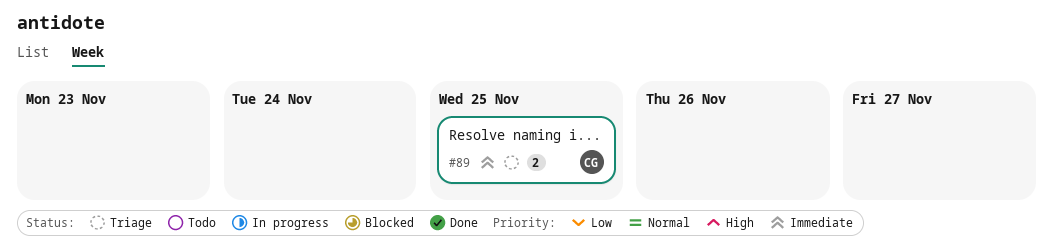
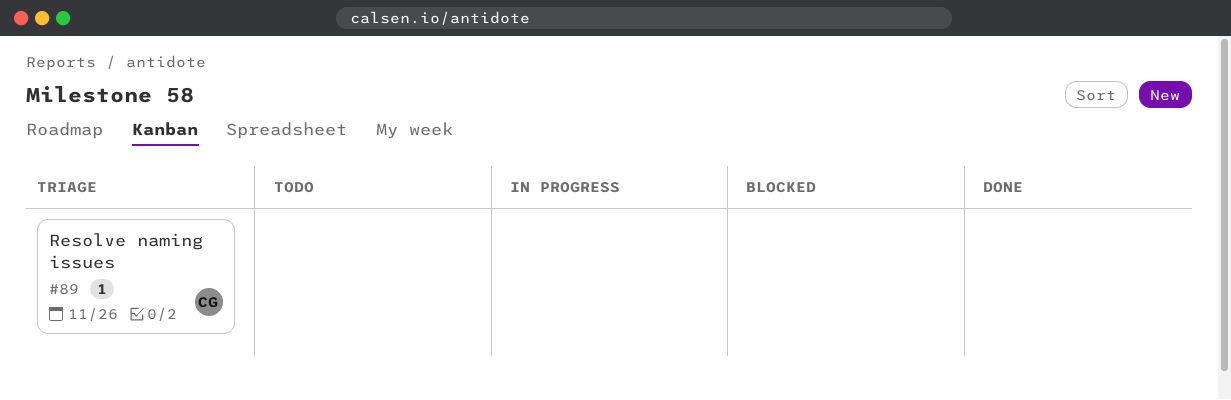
#89, estimate: 2 -> 1
#89, due: Nov 25 -> Nov 26

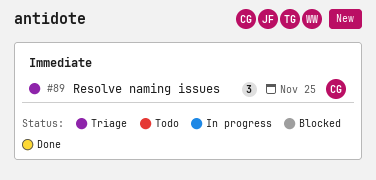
#89, estimate: 1 -> 3
#89, due: Nov 26 -> Nov 25

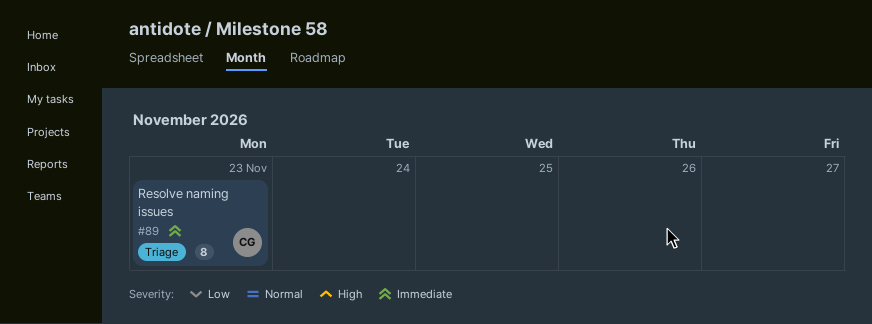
#89, estimate: 3 -> 8
#89, due: Nov 25 -> Nov 23

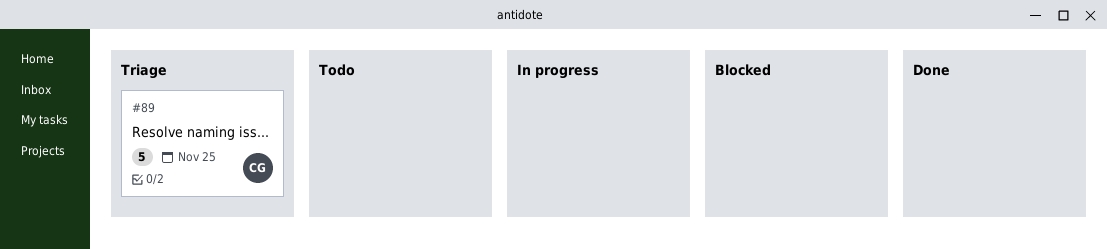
#89, estimate: 8 -> 5
#89, due: Nov 23 -> Nov 25

